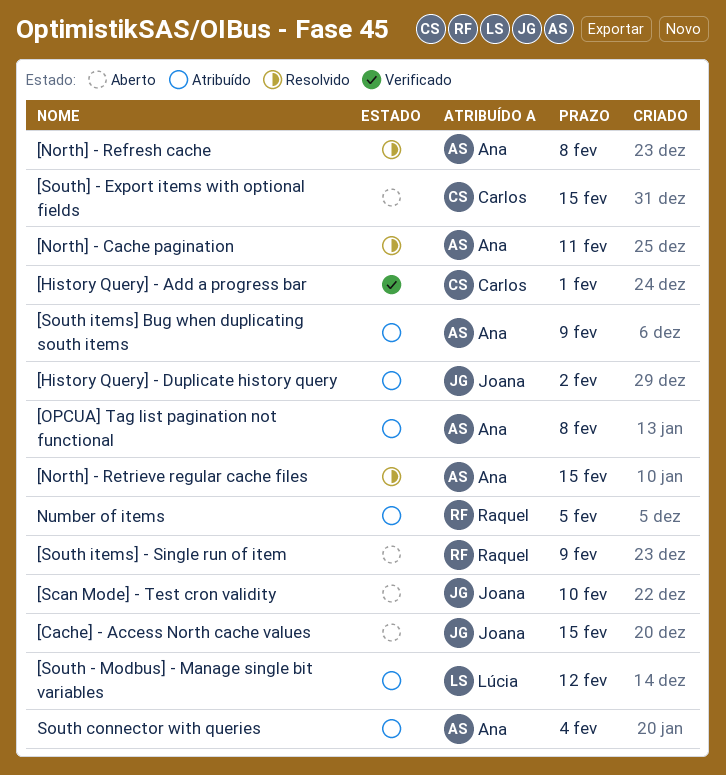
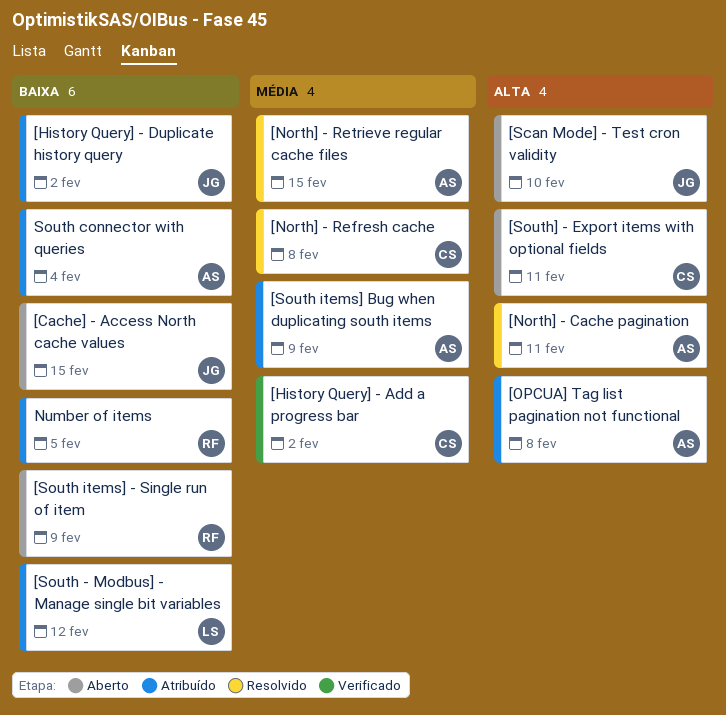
[History Query] - Add a progress bar, due: Feb 1 -> Feb 2
[North] - Refresh cache, owner: Ana -> Carlos
[South] - Export items with optional fields, due: Feb 15 -> Feb 11

